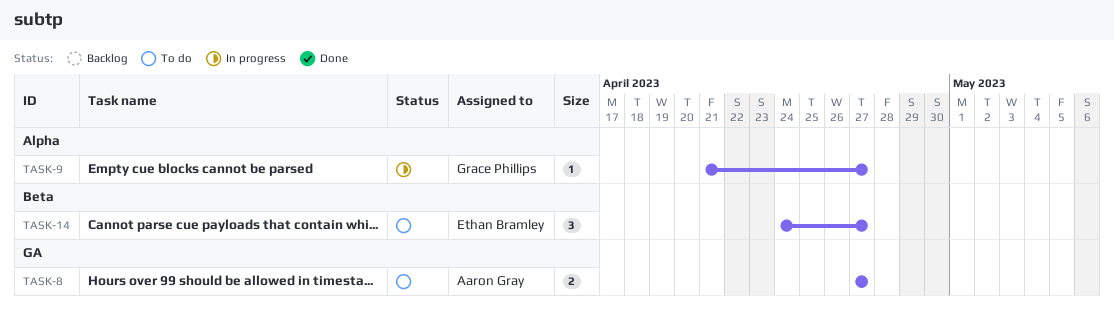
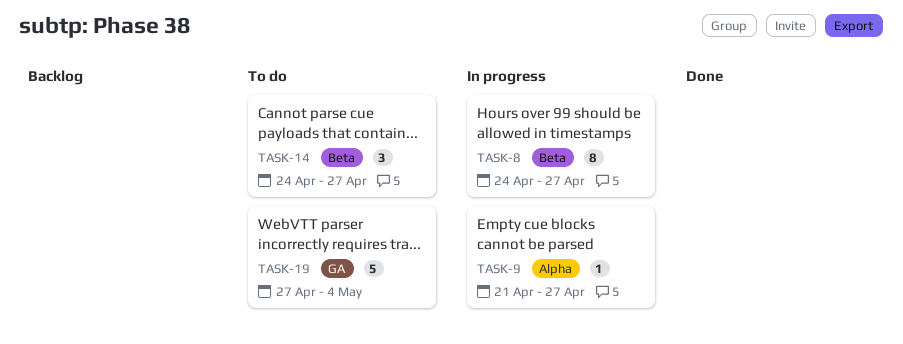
TASK-8, status: To do -> In progress
TASK-8, label: GA -> Beta
TASK-8, estimate: 2 -> 8
TASK-8, start: Apr 27 -> Apr 24
TASK-19: none -> present

